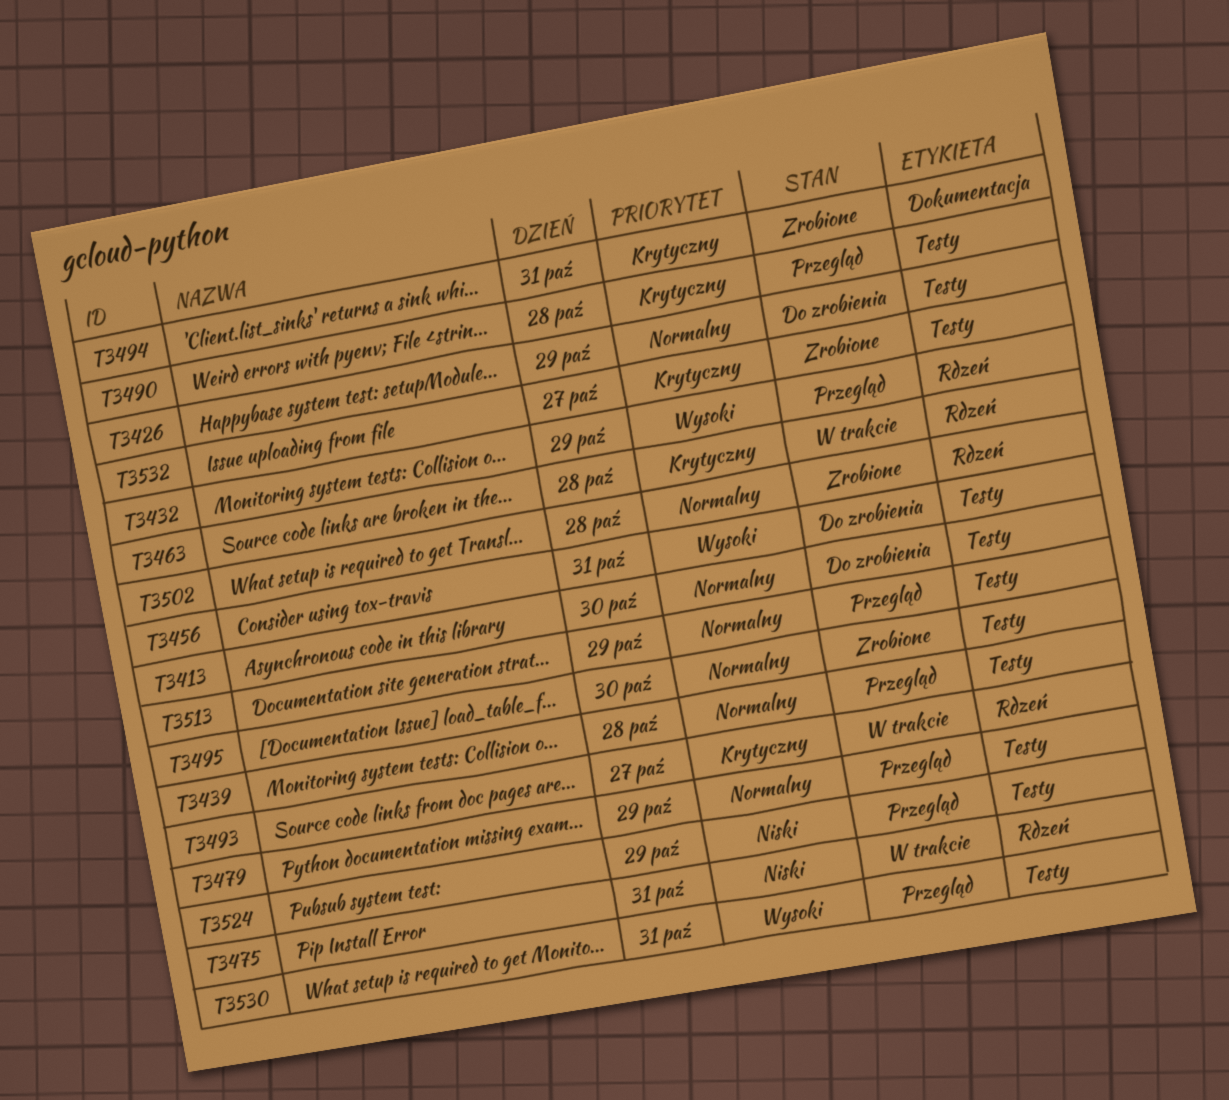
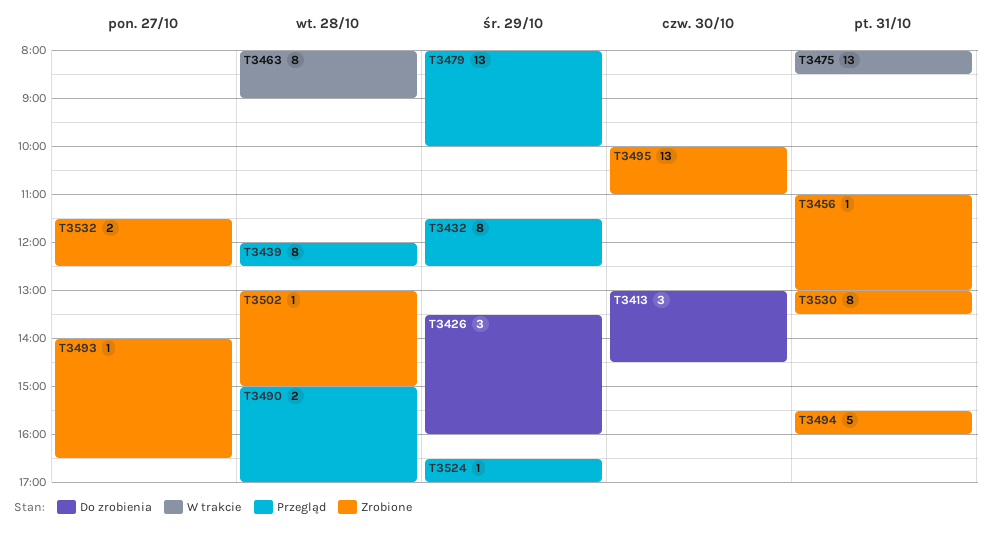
T3456, status: Do zrobienia -> Zrobione
T3493, status: W trakcie -> Zrobione
T3513: present -> none
T3530, status: Przegląd -> Zrobione

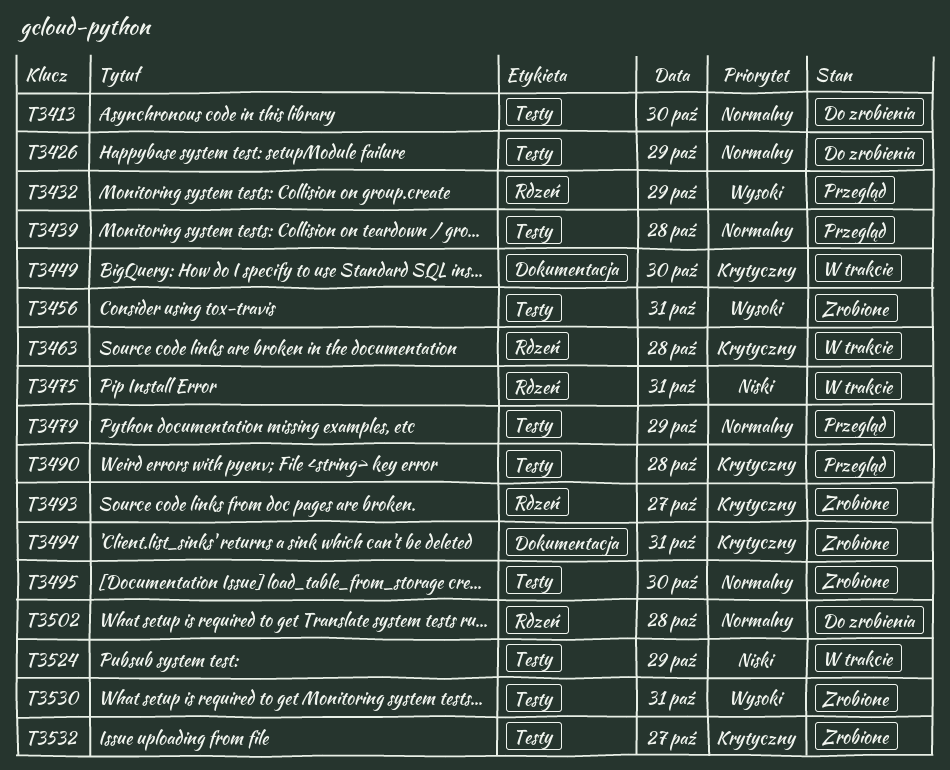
T3449: none -> present
T3502, status: Zrobione -> Do zrobienia
T3524, status: Przegląd -> W trakcie

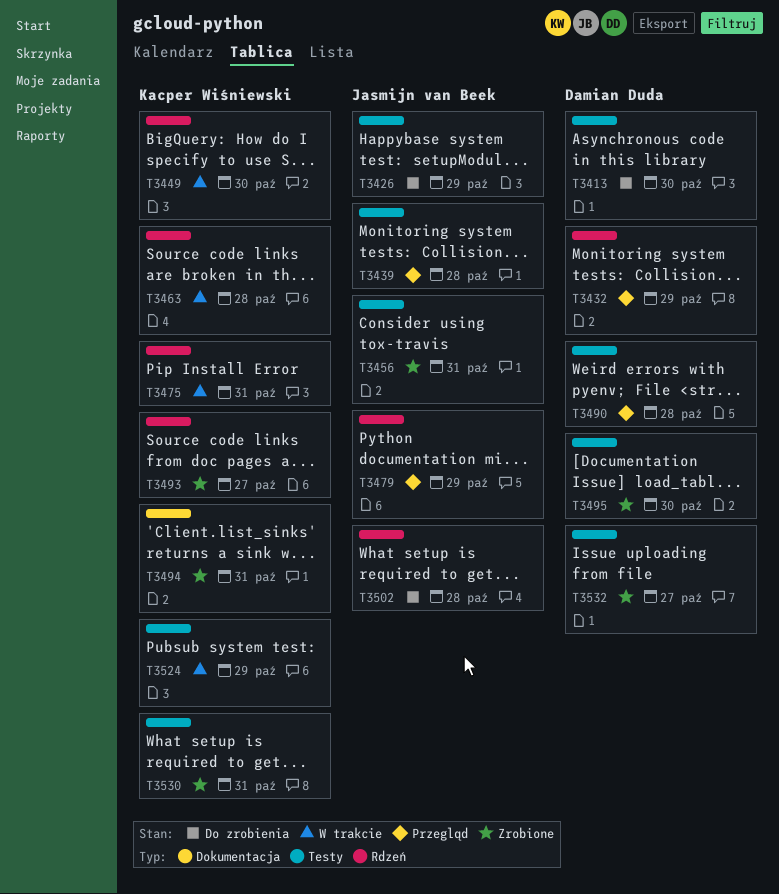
T3449, label: Dokumentacja -> Rdzeń
T3479, label: Testy -> Rdzeń

